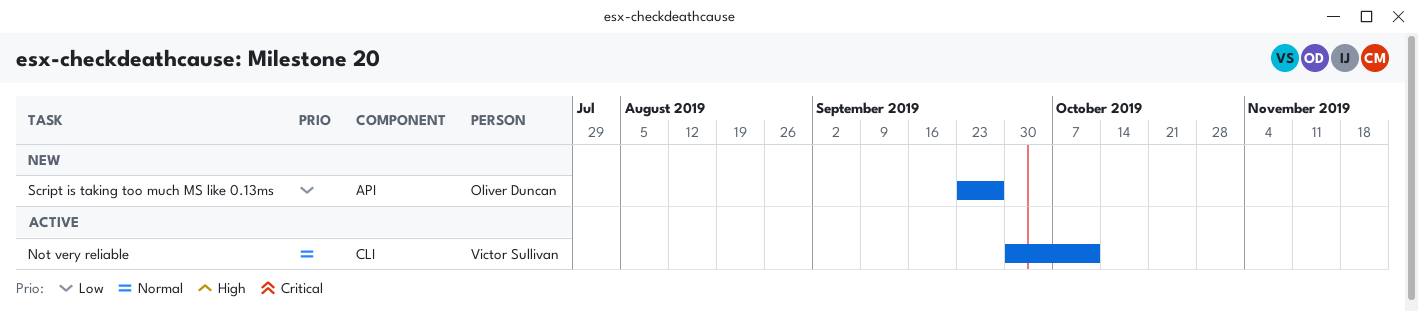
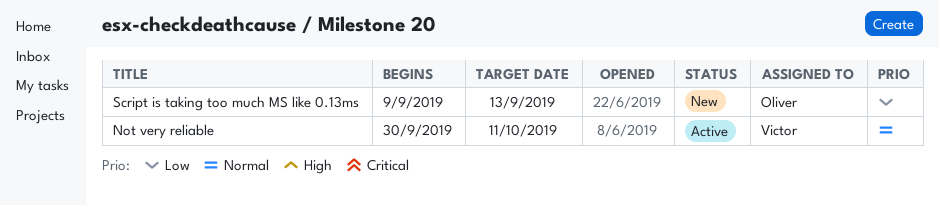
Script is taking too much MS like 0.13ms, start: Sep 23 -> Sep 9
Script is taking too much MS like 0.13ms, due: Sep 27 -> Sep 13

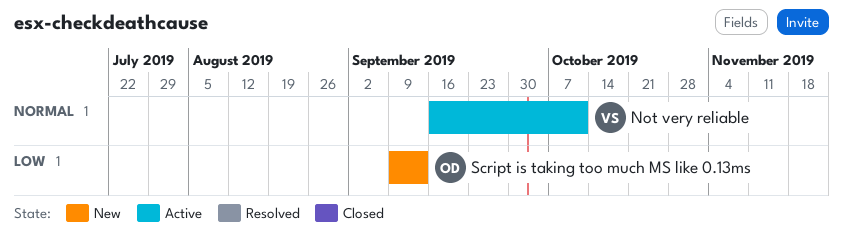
Not very reliable, start: Sep 30 -> Sep 16

